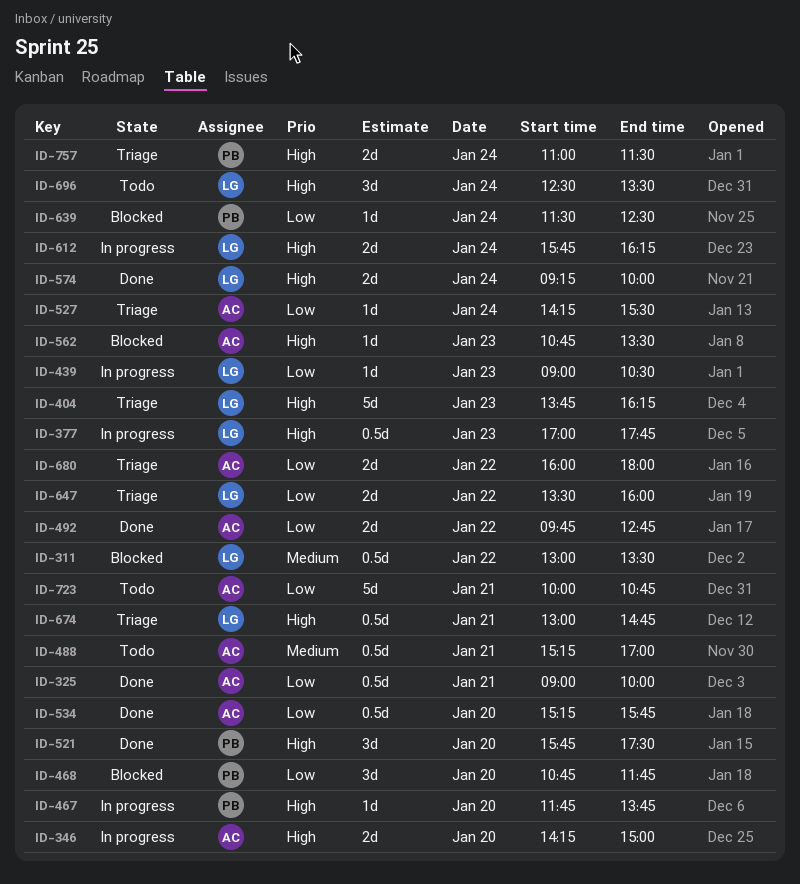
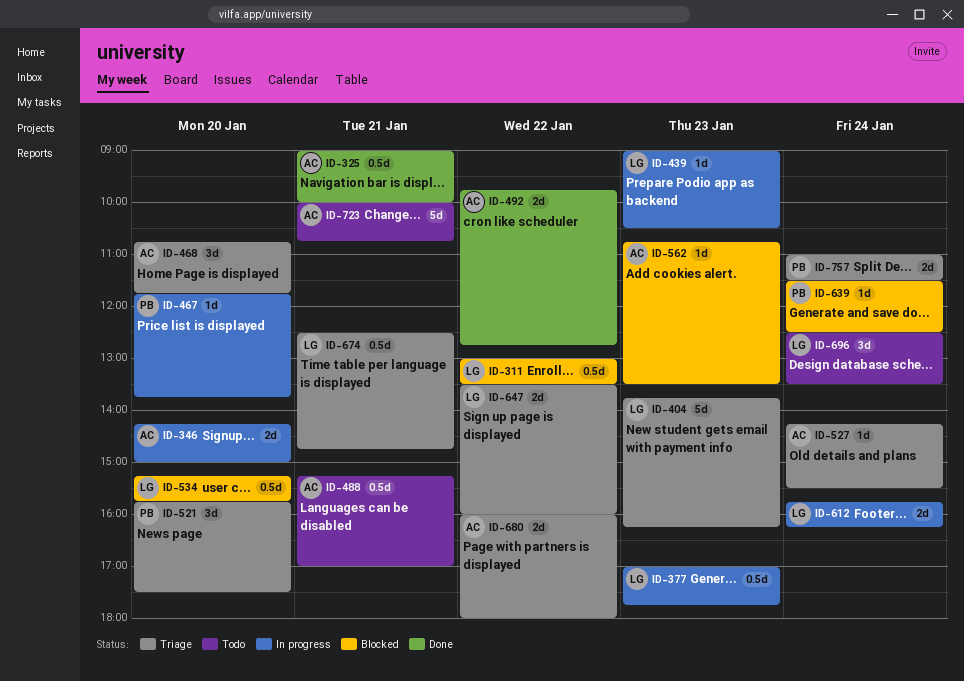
ID-468, status: Blocked -> Triage
ID-468, owner: PB -> AC
ID-521, status: Done -> Triage
ID-534, status: Done -> Blocked
ID-534, owner: AC -> LG
ID-574: present -> none
ID-674, begins: 13:00 -> 12:30

